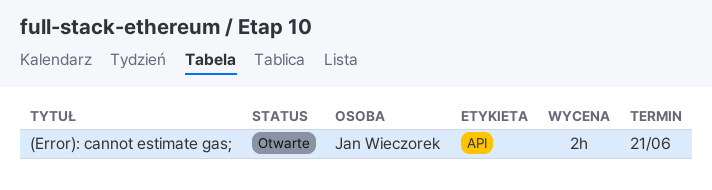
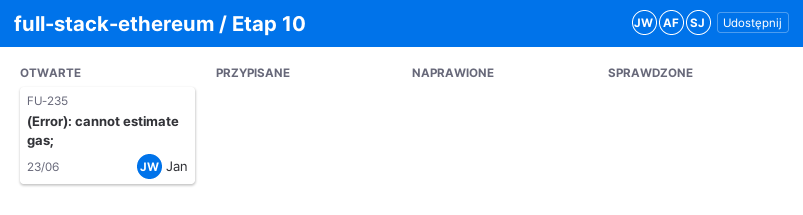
(Error): cannot estimate gas;, due: Jun 21 -> Jun 23

